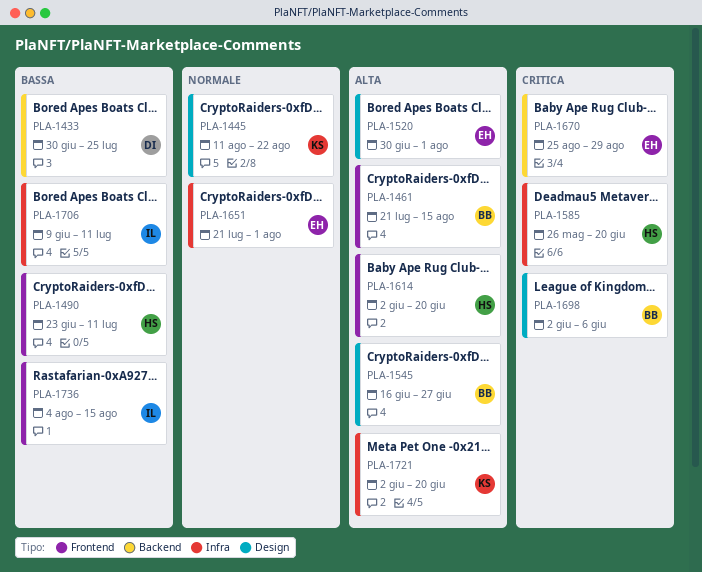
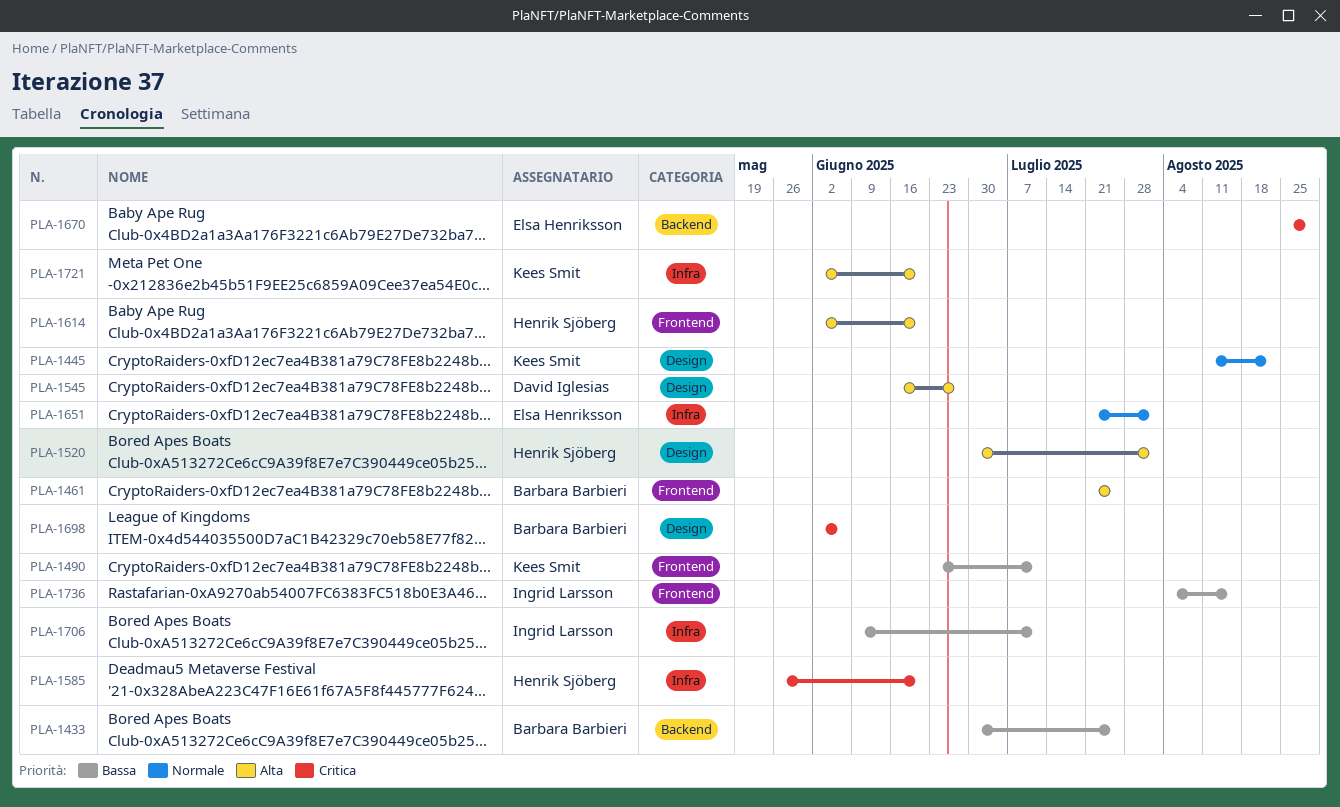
PLA-1433, owner: David Iglesias -> Barbara Barbieri
PLA-1461, due: Aug 15 -> Jul 25
PLA-1490, owner: Henrik Sjöberg -> Kees Smit
PLA-1520, owner: Elsa Henriksson -> Henrik Sjöberg
PLA-1545, owner: Barbara Barbieri -> David Iglesias

